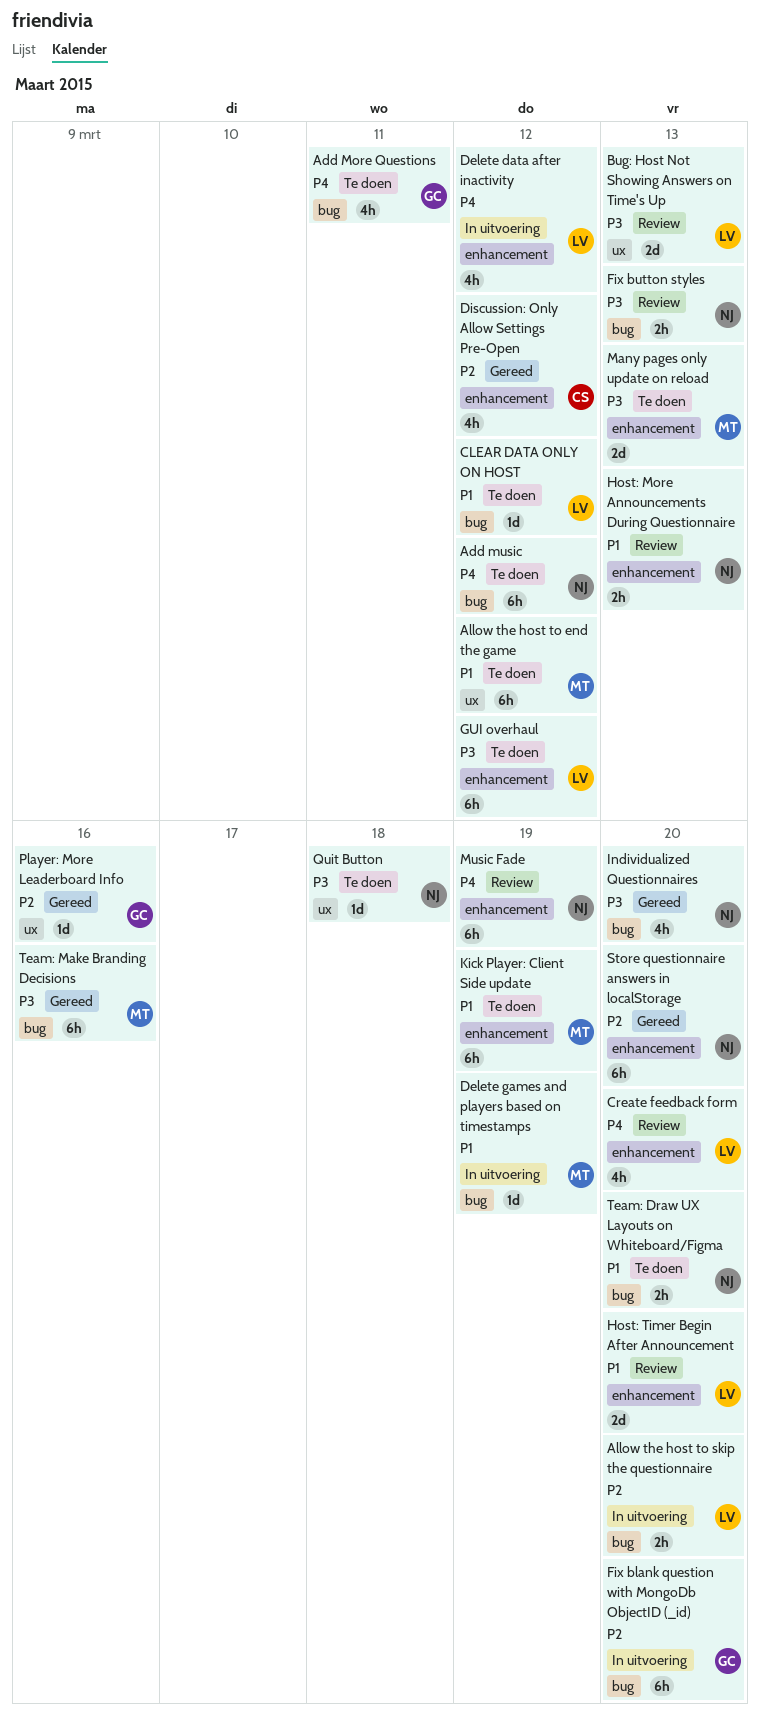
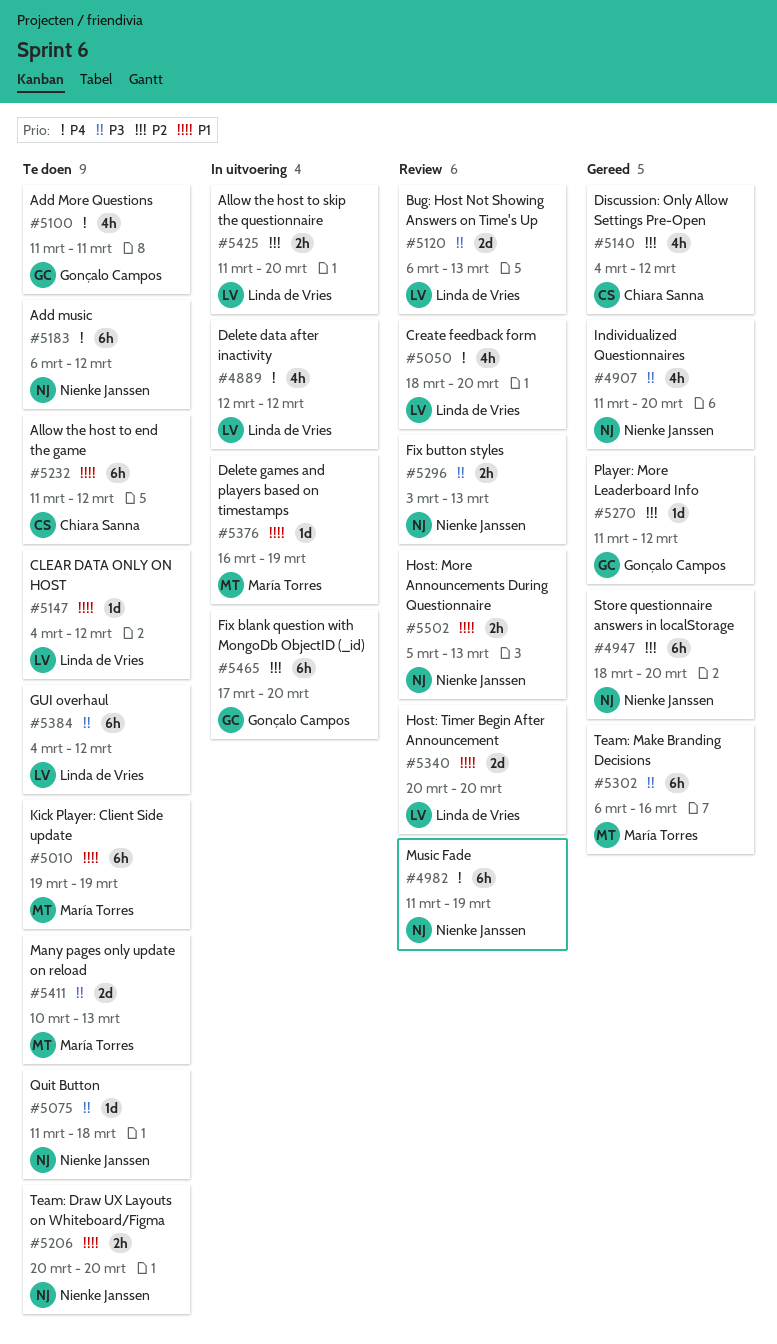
Allow the host to end the game, owner: María Torres -> Chiara Sanna
Player: More Leaderboard Info, due: Mar 16 -> Mar 12

